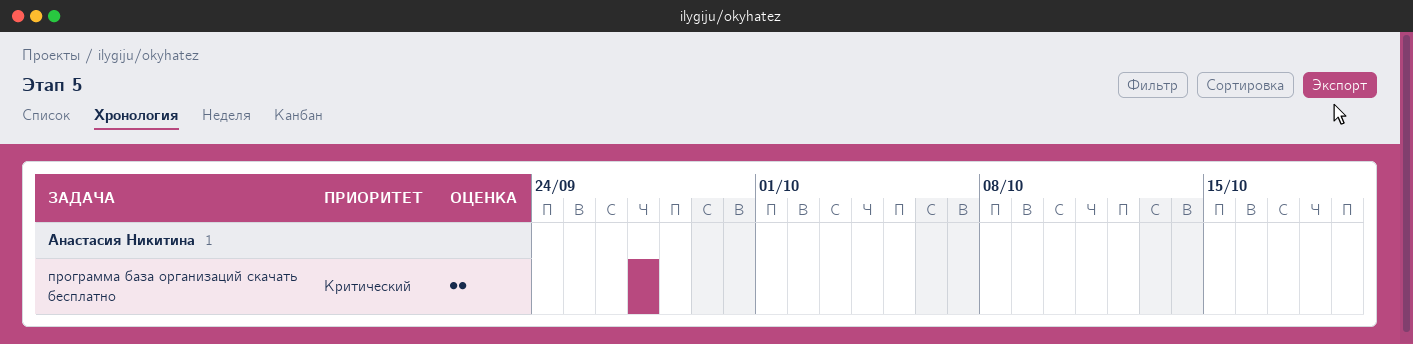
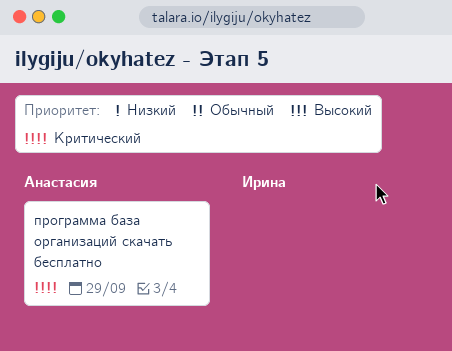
программа база организаций скачать бесплатно, due: Sep 27 -> Sep 29

